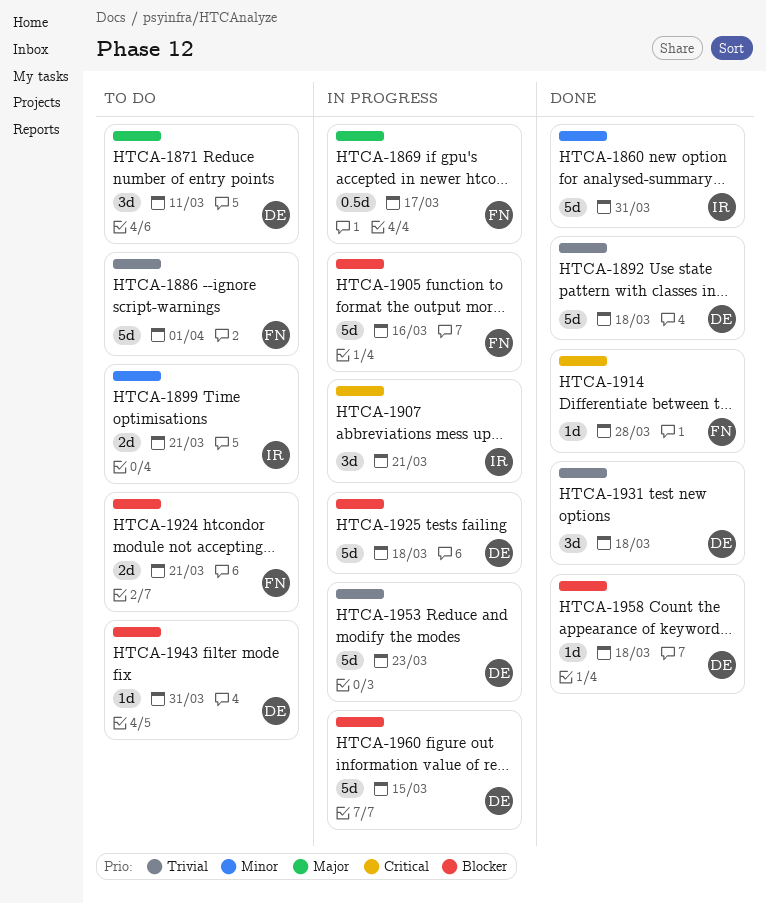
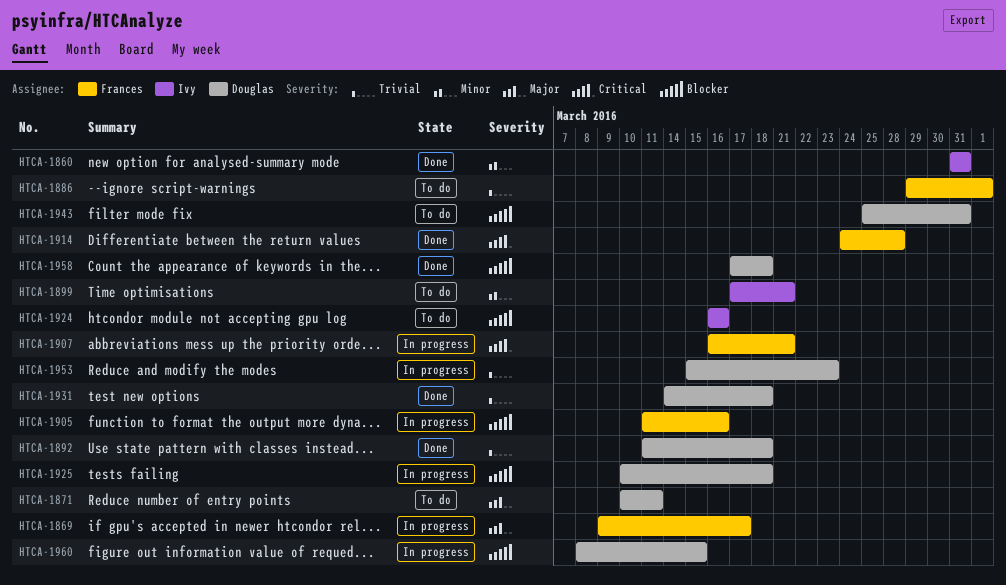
HTCA-1907, owner: Ivy -> Frances
HTCA-1924, owner: Frances -> Ivy
HTCA-1924, due: Mar 21 -> Mar 16

